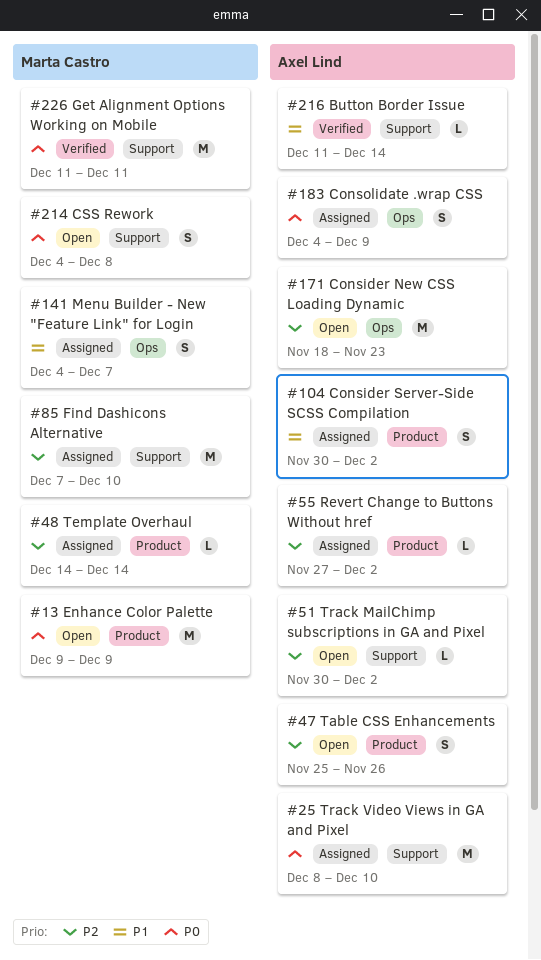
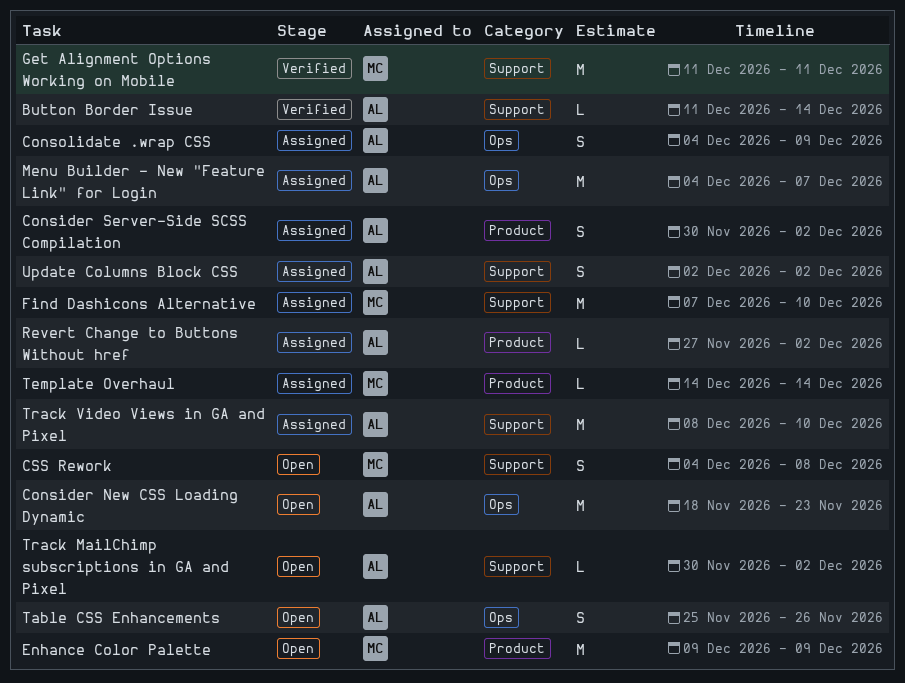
Menu Builder - New "Feature Link" for Login, owner: Marta Castro -> Axel Lind
Menu Builder - New "Feature Link" for Login, estimate: S -> M
Table CSS Enhancements, label: Product -> Ops
Update Columns Block CSS: none -> present

